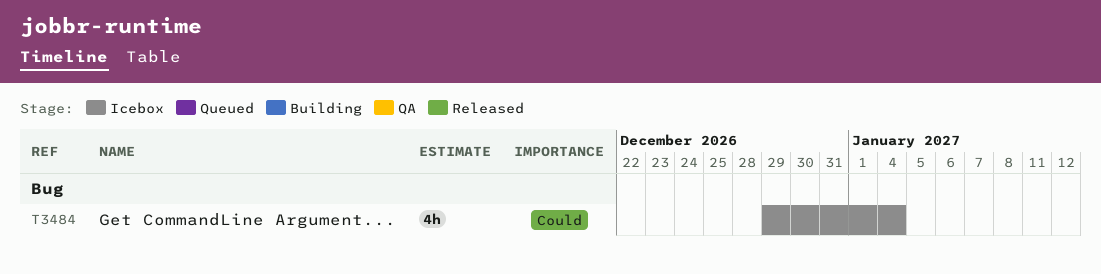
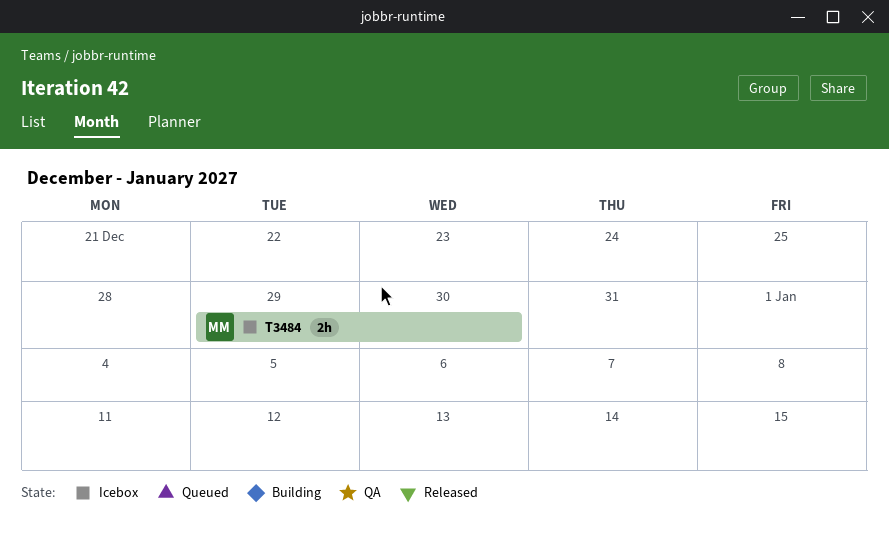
T3484, estimate: 4h -> 2h
T3484, due: Jan 4 -> Dec 30

